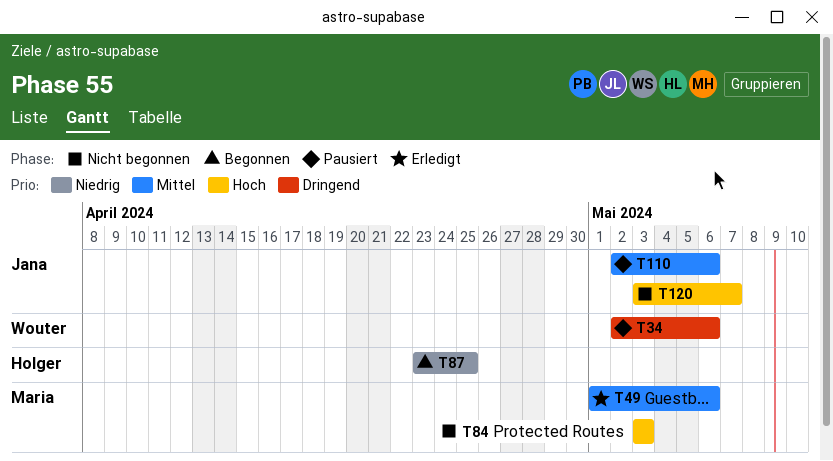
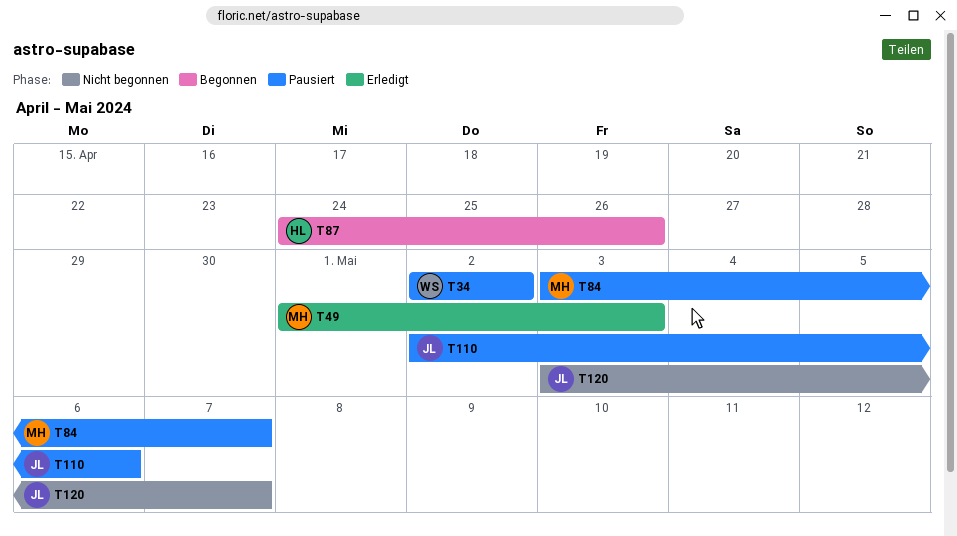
T34, due: May 6 -> May 2
T49, due: May 6 -> May 3
T84, status: Nicht begonnen -> Pausiert
T84, due: May 3 -> May 7
T87, start: Apr 23 -> Apr 24
T87, due: Apr 25 -> Apr 26

